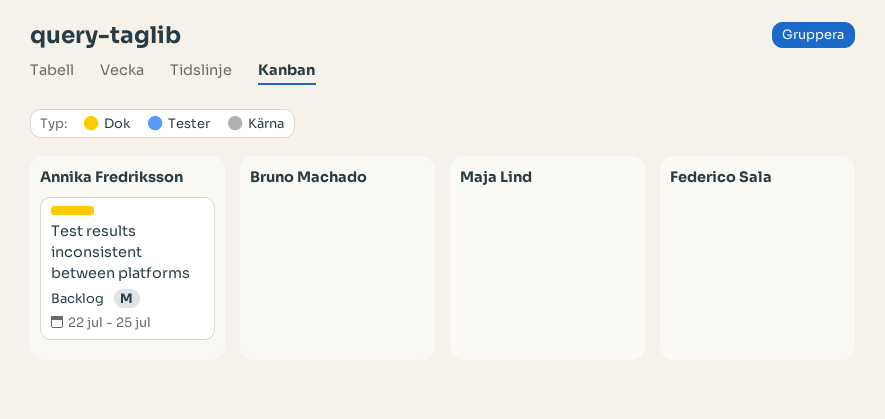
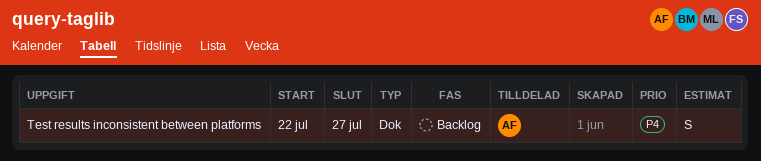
Test results inconsistent between platforms, estimate: M -> S
Test results inconsistent between platforms, due: Jul 25 -> Jul 27

